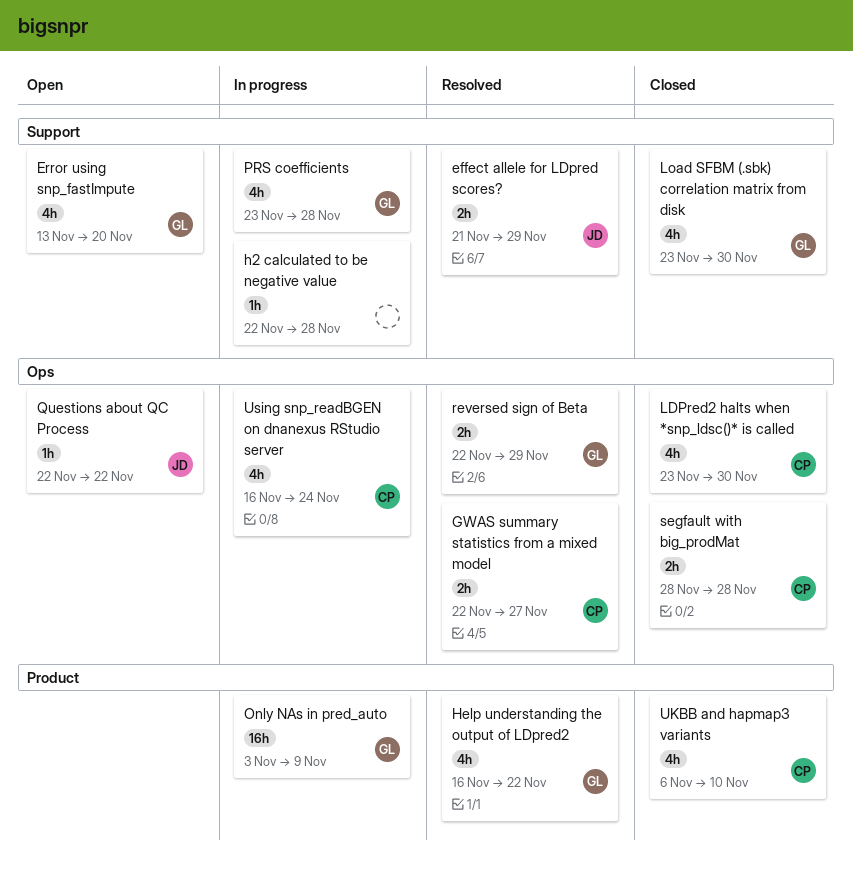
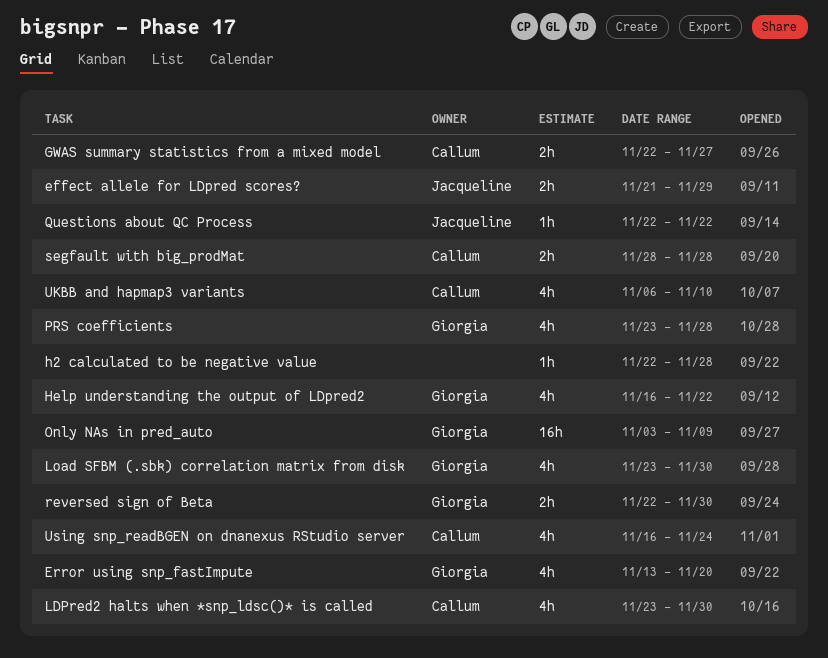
reversed sign of Beta, due: Nov 29 -> Nov 30

